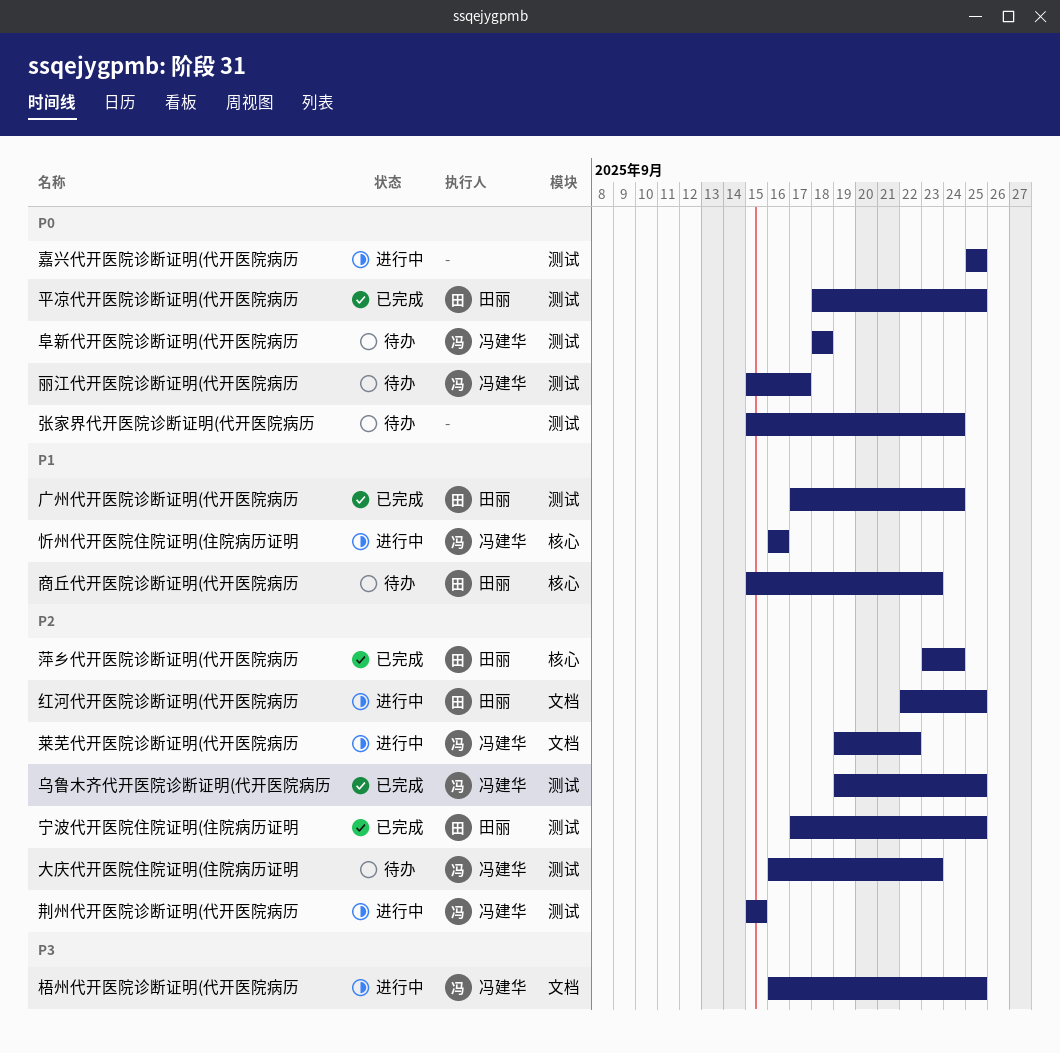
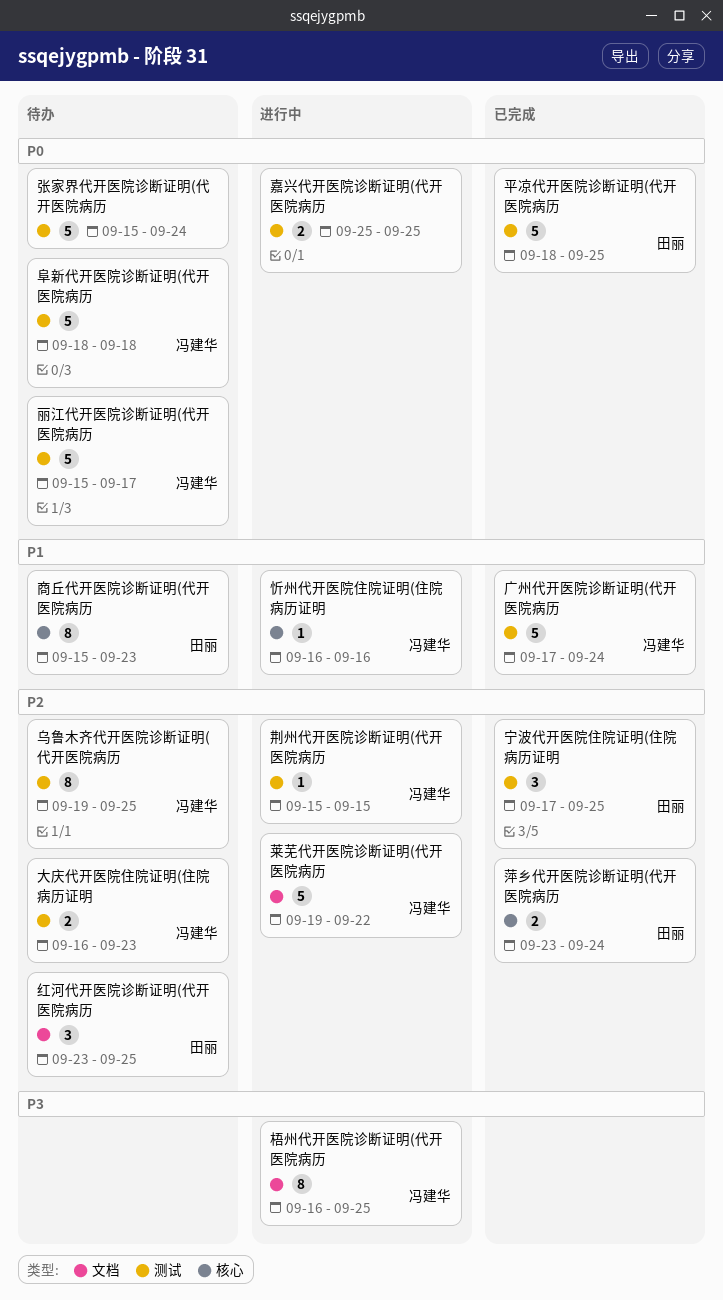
乌鲁木齐代开医院诊断证明(代开医院病历, status: 已完成 -> 待办
广州代开医院诊断证明(代开医院病历, owner: 田丽 -> 冯建华
红河代开医院诊断证明(代开医院病历, status: 进行中 -> 待办
红河代开医院诊断证明(代开医院病历, start: Sep 22 -> Sep 23

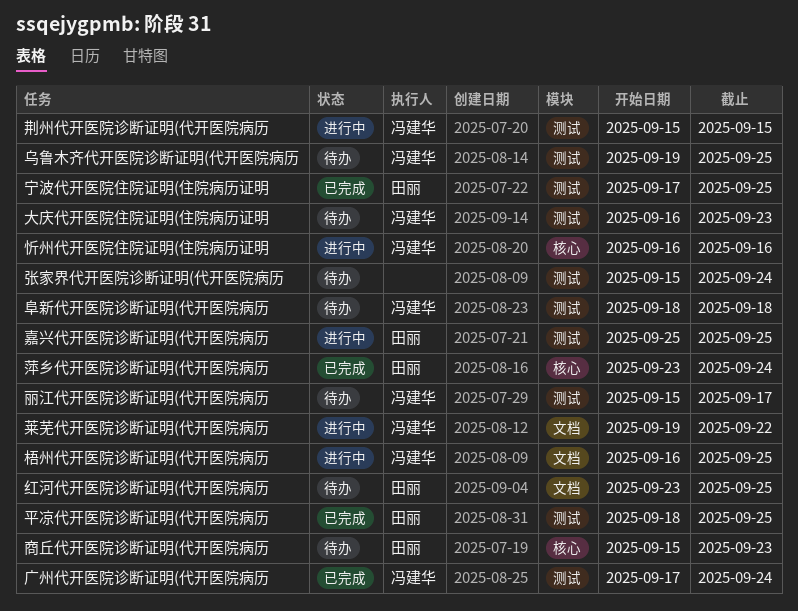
嘉兴代开医院诊断证明(代开医院病历, owner: none -> 田丽

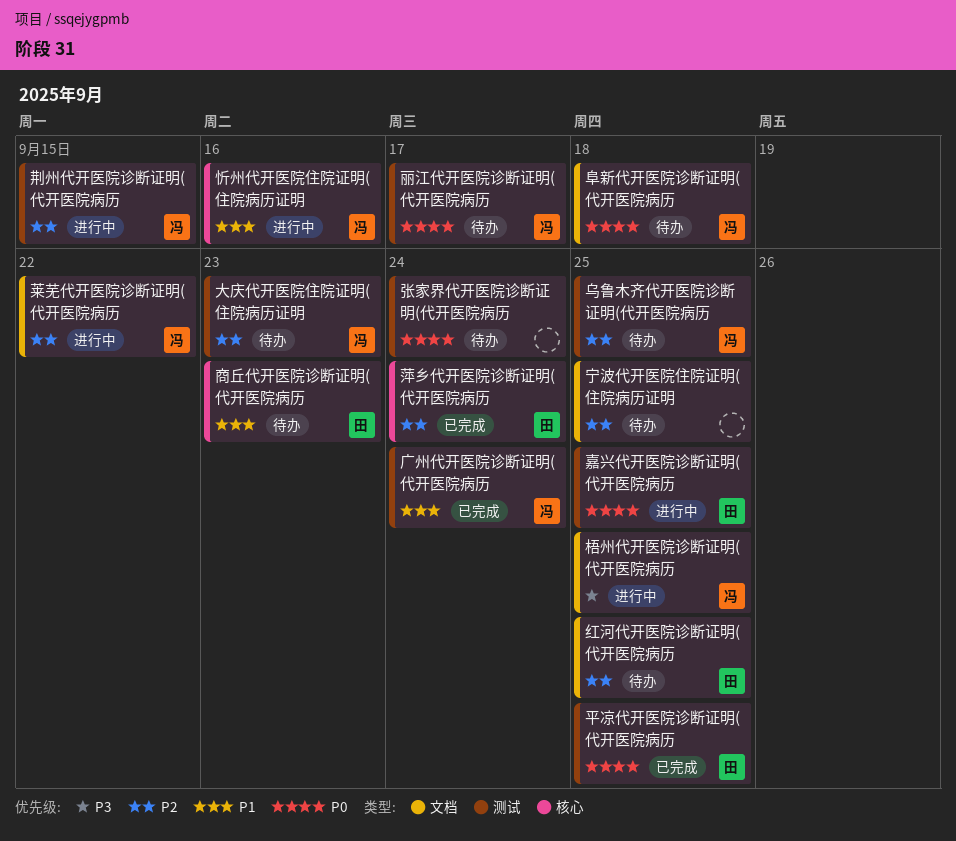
宁波代开医院住院证明(住院病历证明, status: 已完成 -> 待办
宁波代开医院住院证明(住院病历证明, owner: 田丽 -> none
宁波代开医院住院证明(住院病历证明, label: 测试 -> 文档
阜新代开医院诊断证明(代开医院病历, label: 测试 -> 文档

